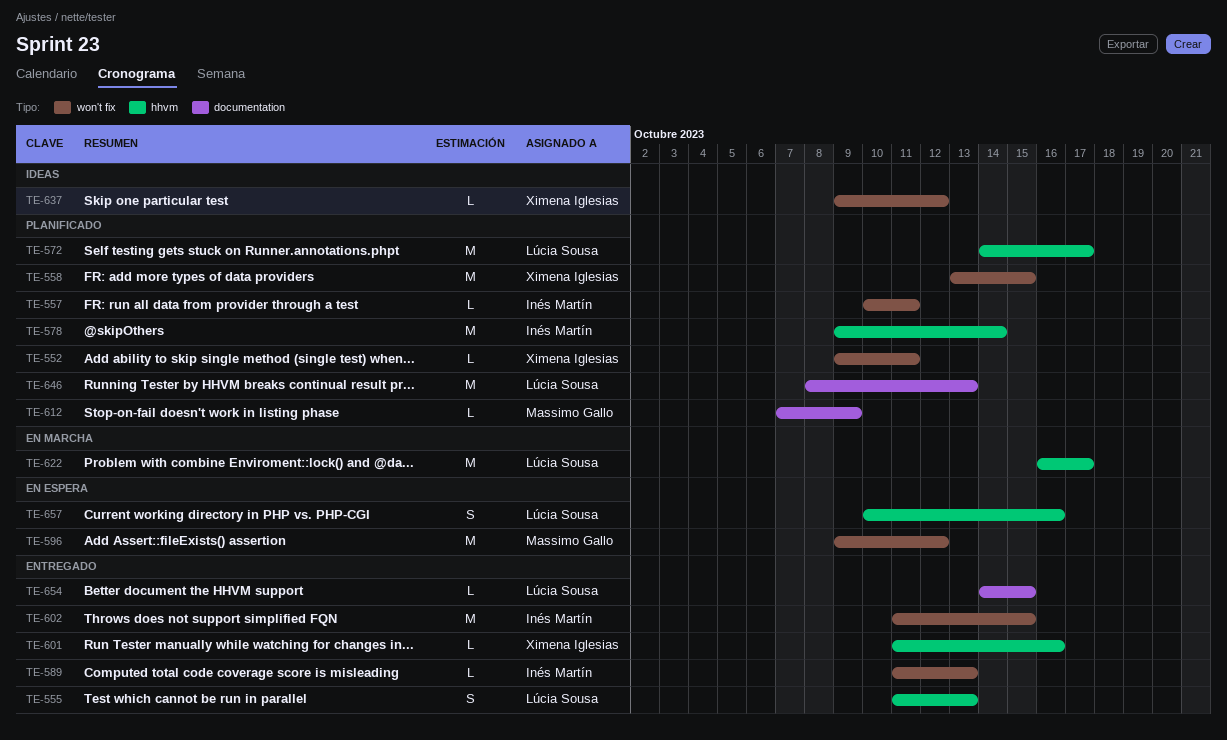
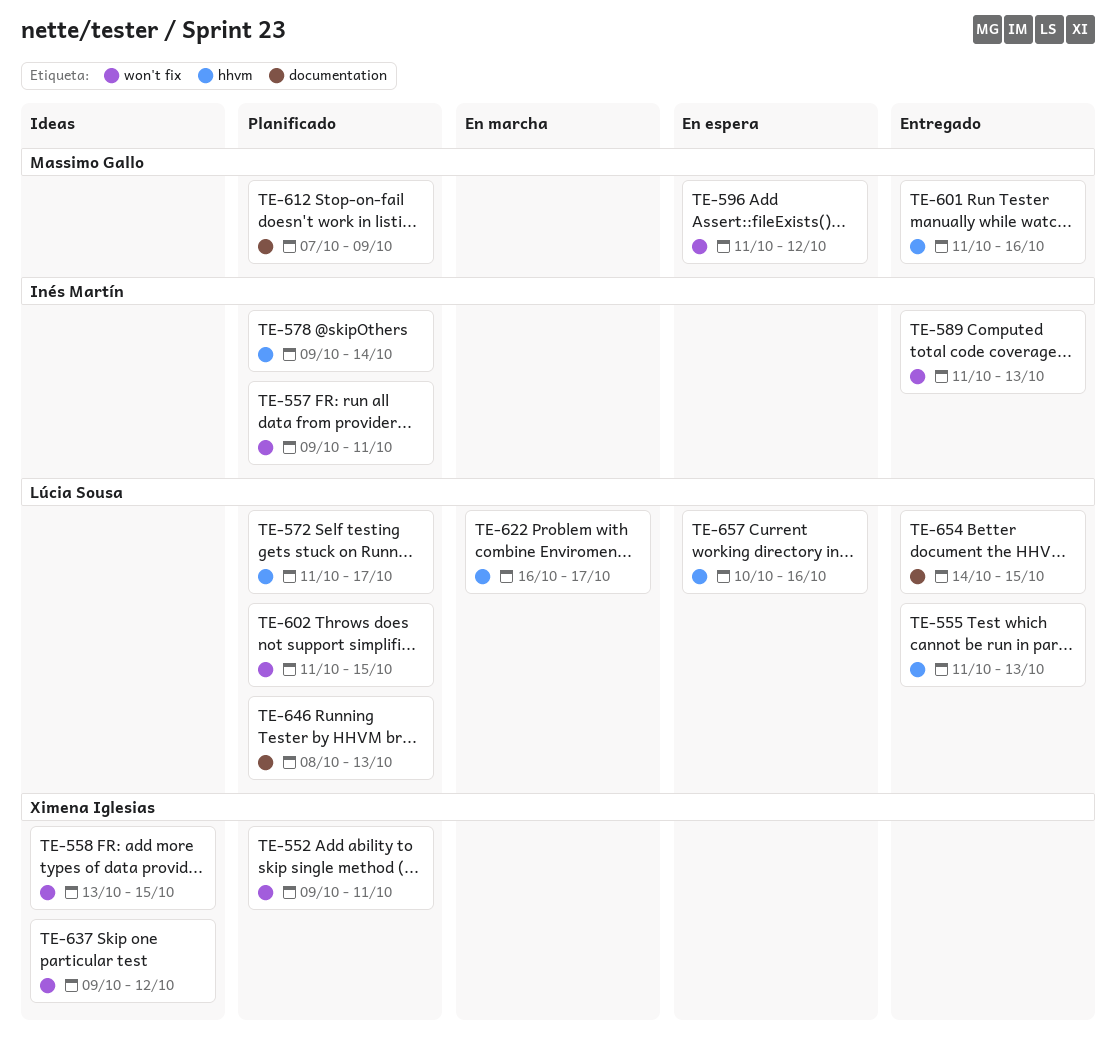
TE-557, start: Oct 10 -> Oct 9
TE-558, status: Planificado -> Ideas
TE-572, start: Oct 14 -> Oct 11
TE-596, start: Oct 9 -> Oct 11
TE-601, owner: Ximena Iglesias -> Massimo Gallo
TE-602, status: Entregado -> Planificado
TE-602, owner: Inés Martín -> Lúcia Sousa

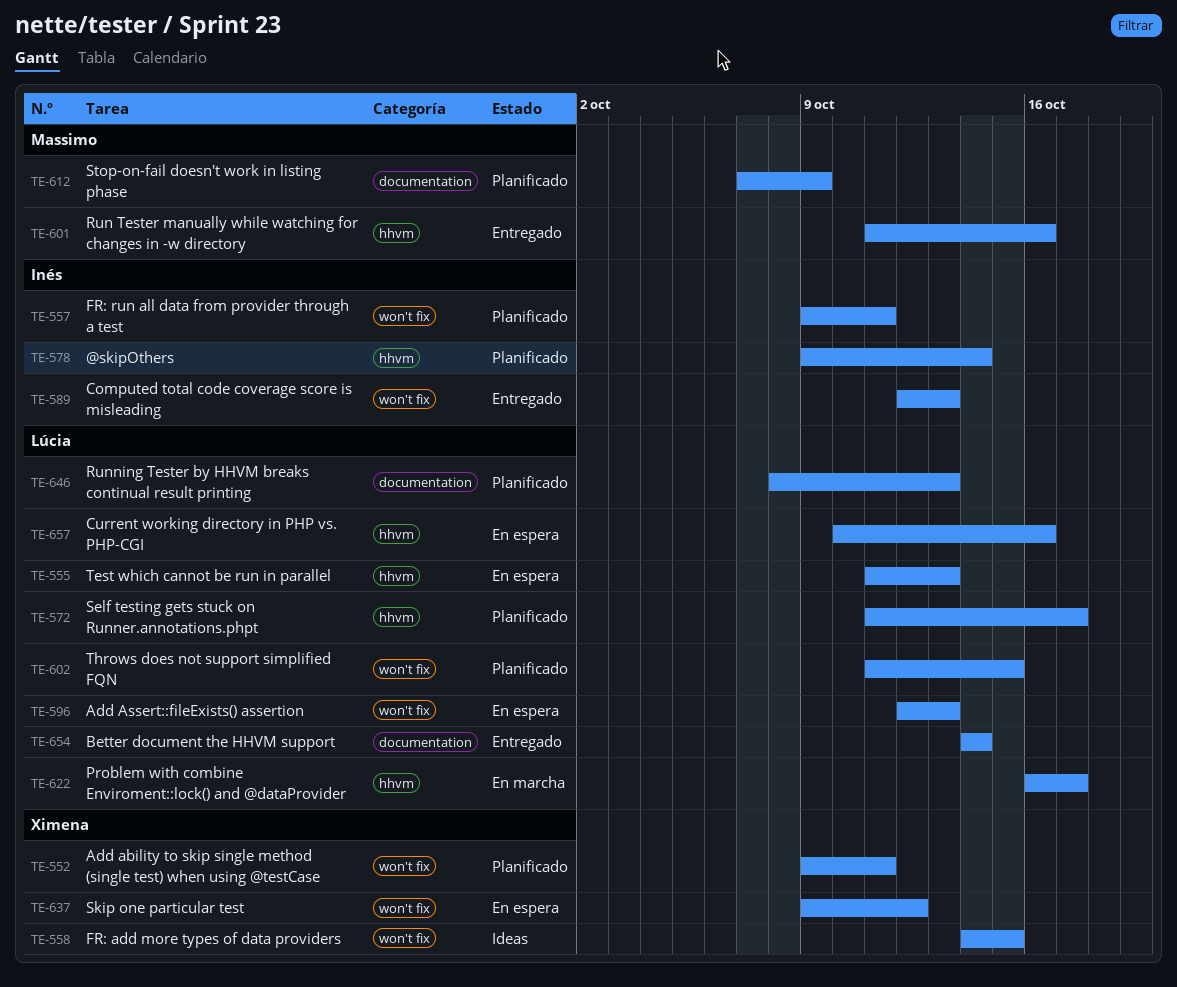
TE-555, status: Entregado -> En espera
TE-558, start: Oct 13 -> Oct 14
TE-589, start: Oct 11 -> Oct 12
TE-596, owner: Massimo Gallo -> Lúcia Sousa
TE-596, start: Oct 11 -> Oct 12
TE-596, due: Oct 12 -> Oct 13
TE-637, status: Ideas -> En espera
TE-654, due: Oct 15 -> Oct 14

